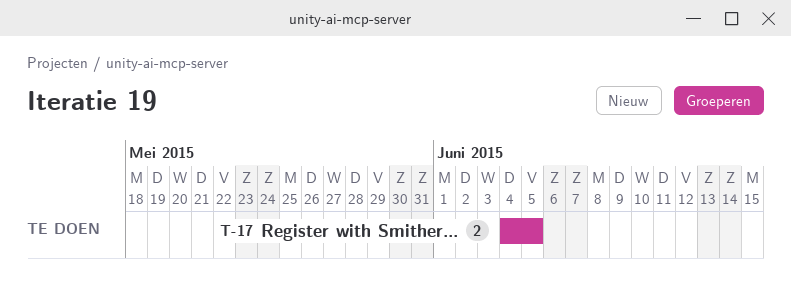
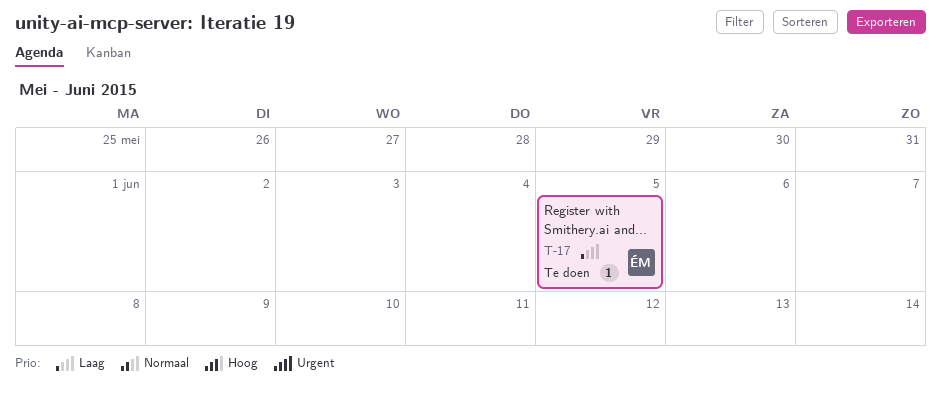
T-17, estimate: 2 -> 1

